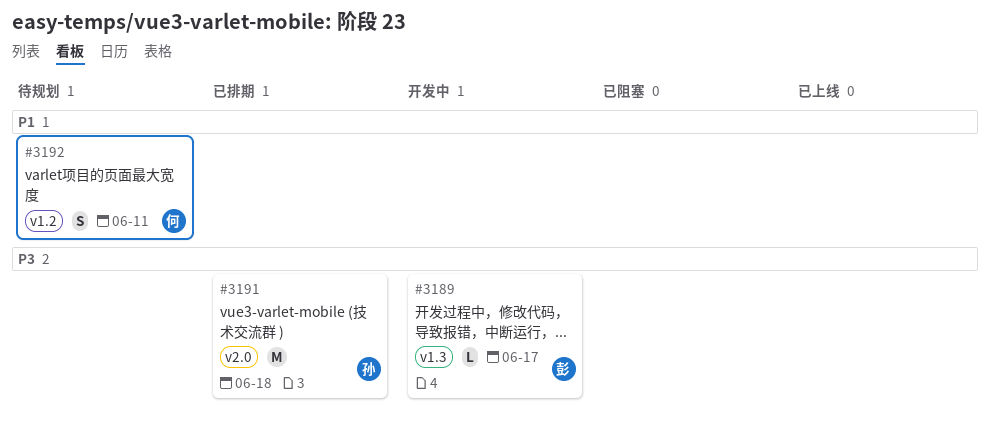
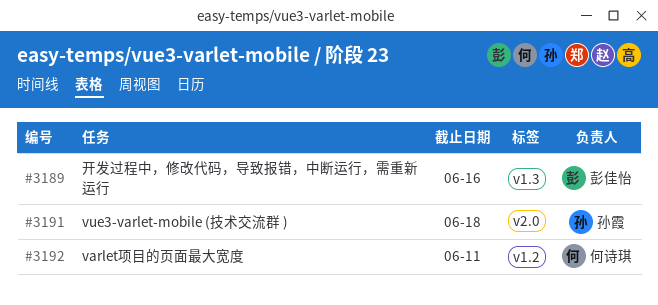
#3189, due: Jun 17 -> Jun 16

